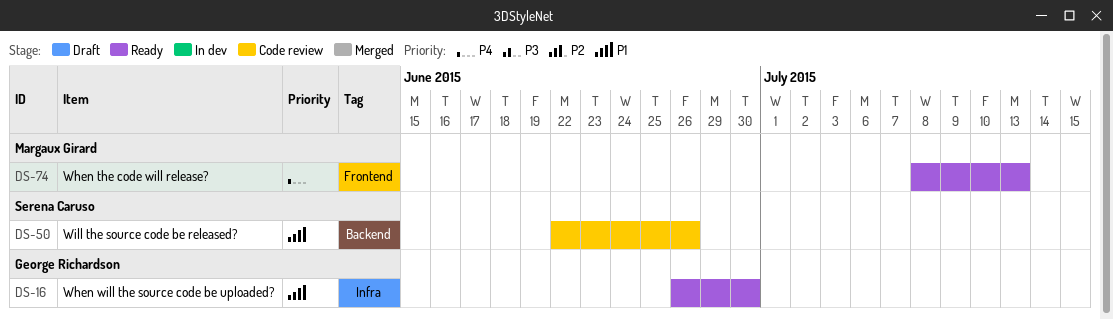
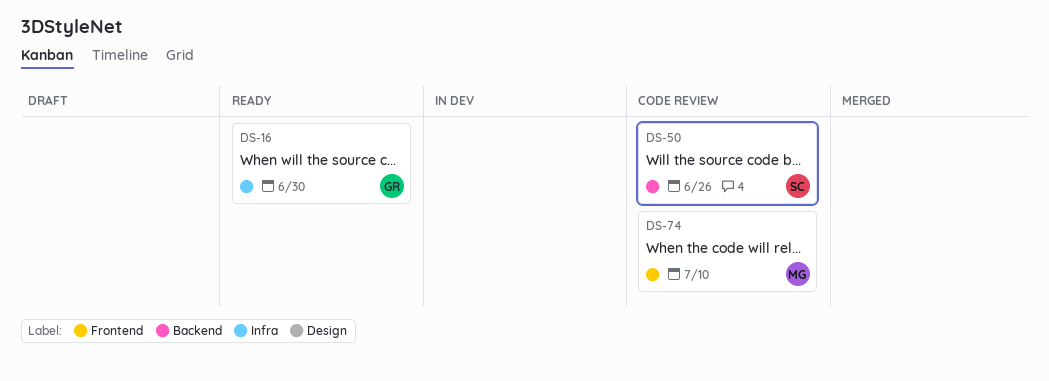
DS-74, status: Ready -> Code review
DS-74, due: Jul 13 -> Jul 10

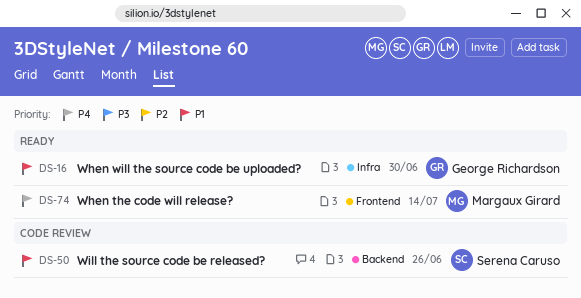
DS-74, status: Code review -> Ready
DS-74, due: Jul 10 -> Jul 14

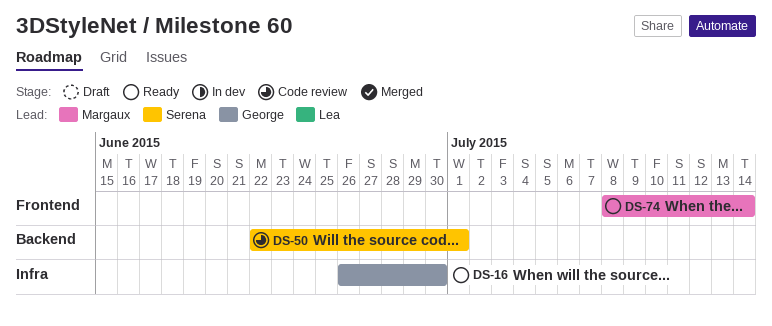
DS-50, due: Jun 26 -> Jul 1

